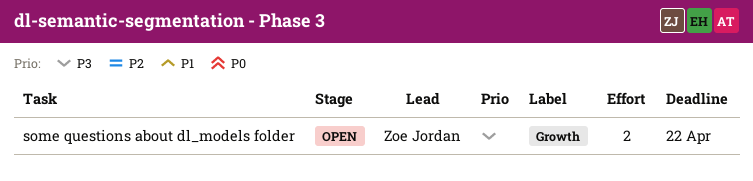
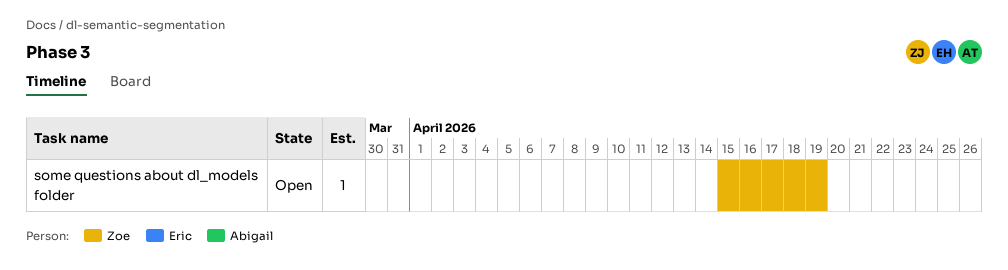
some questions about dl_models folder, estimate: 2 -> 1
some questions about dl_models folder, due: Apr 22 -> Apr 19

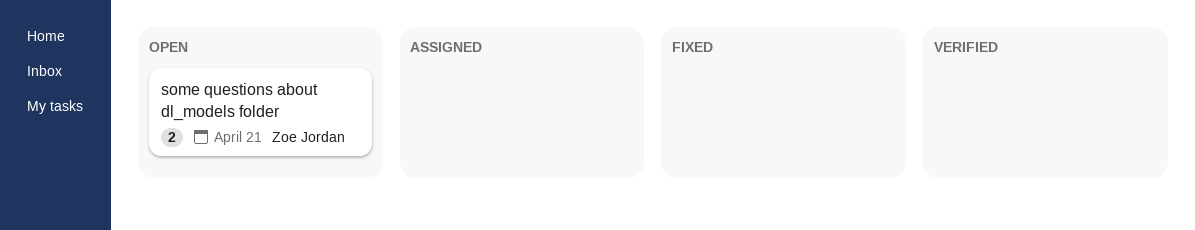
some questions about dl_models folder, estimate: 1 -> 2
some questions about dl_models folder, due: Apr 19 -> Apr 21

